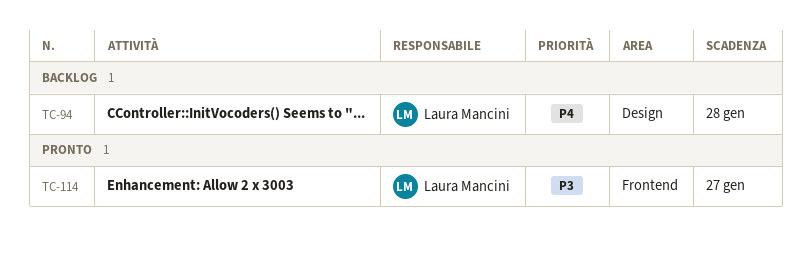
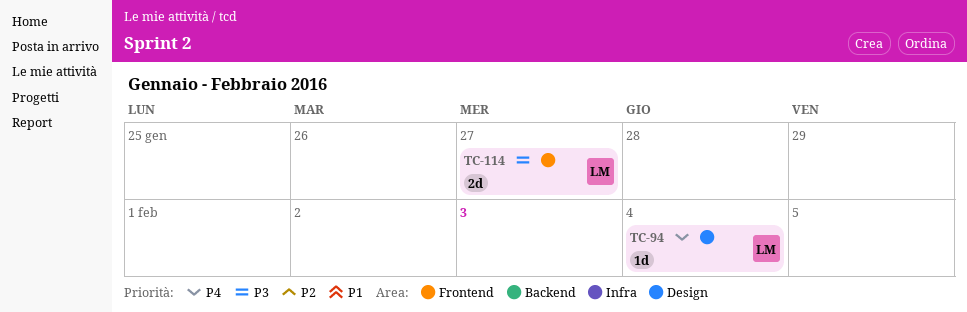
TC-94, due: Jan 28 -> Feb 4

